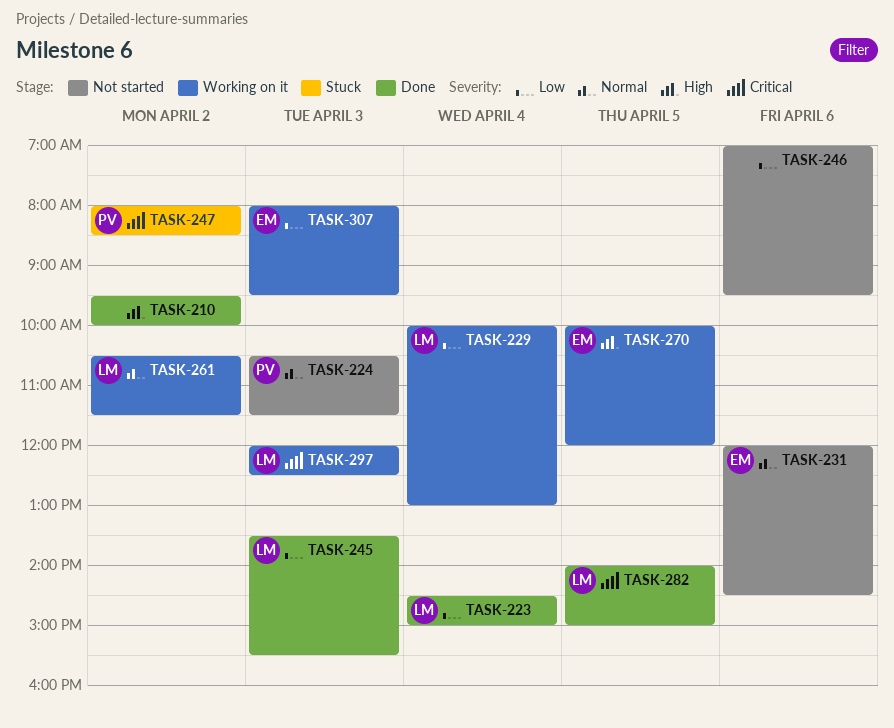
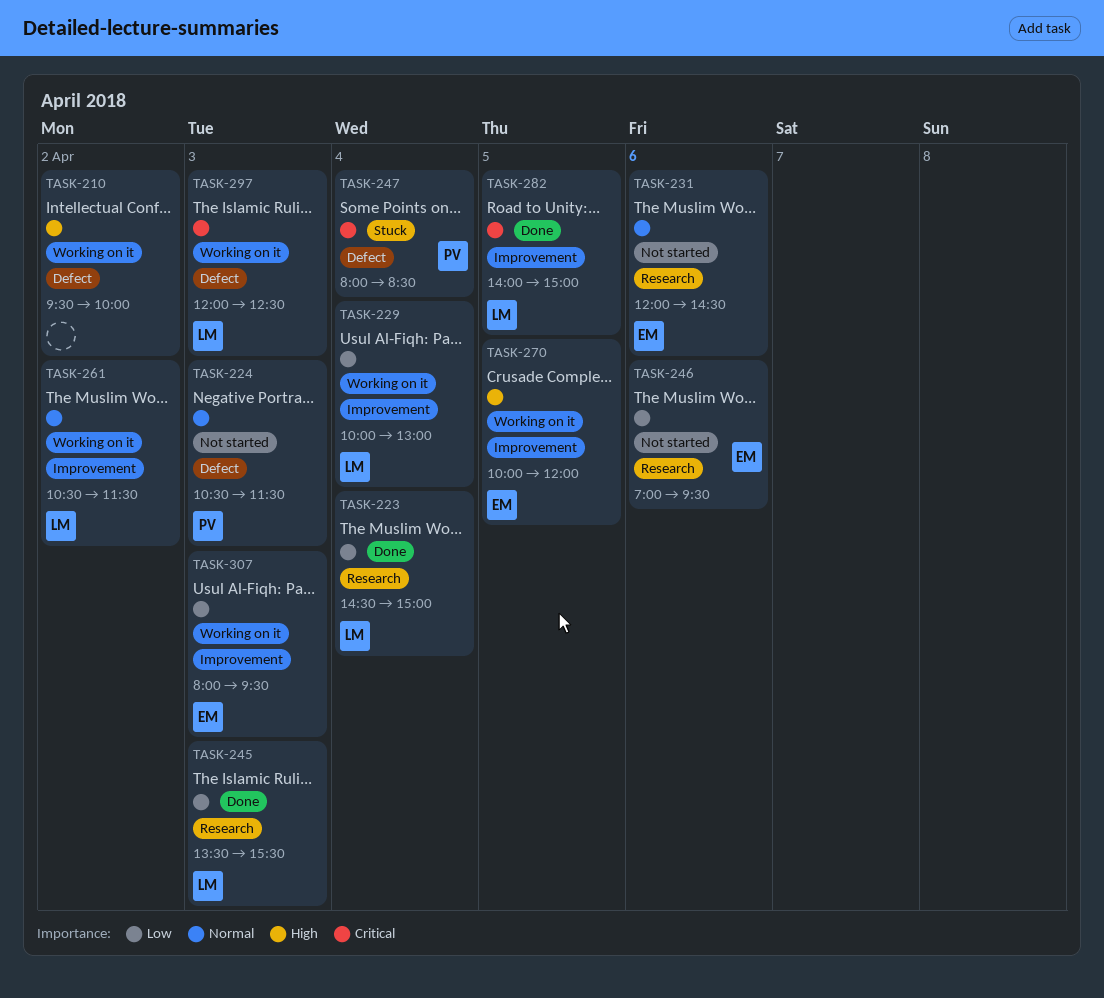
TASK-210, status: Done -> Working on it
TASK-246, owner: none -> EM
TASK-247, day: Apr 2 -> Apr 4

